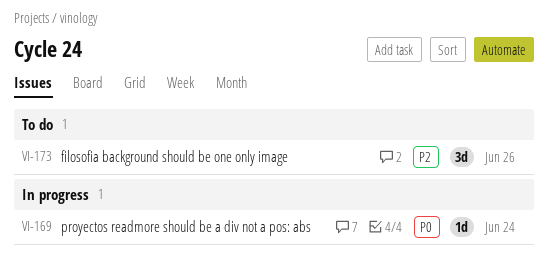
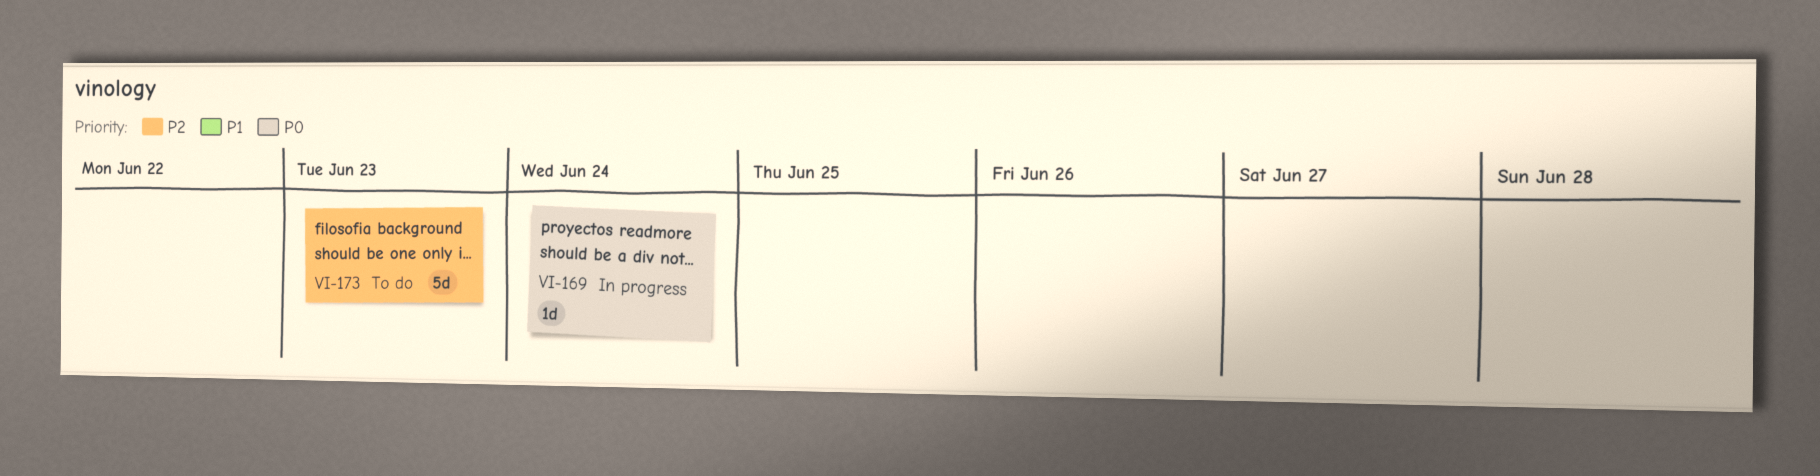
VI-173, estimate: 3d -> 5d
VI-173, due: Jun 26 -> Jun 23

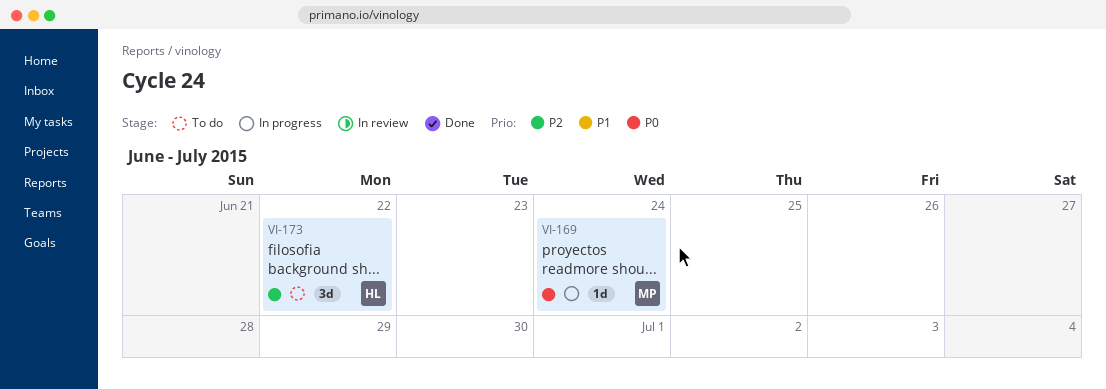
VI-173, estimate: 5d -> 3d
VI-173, due: Jun 23 -> Jun 22

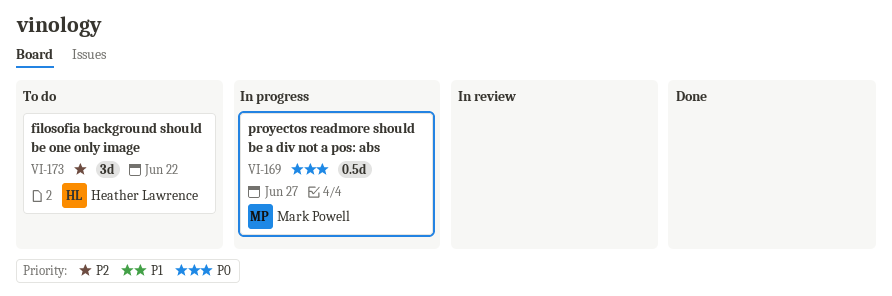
VI-169, estimate: 1d -> 0.5d
VI-169, due: Jun 24 -> Jun 27

